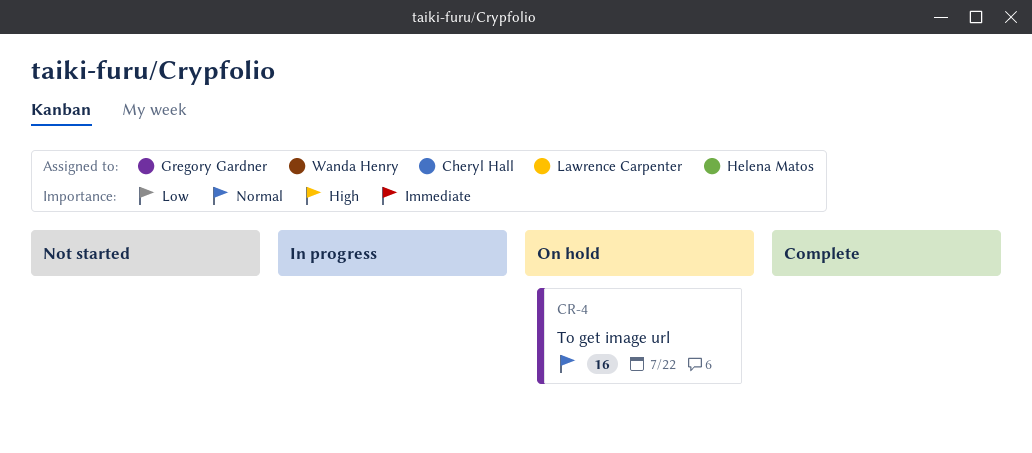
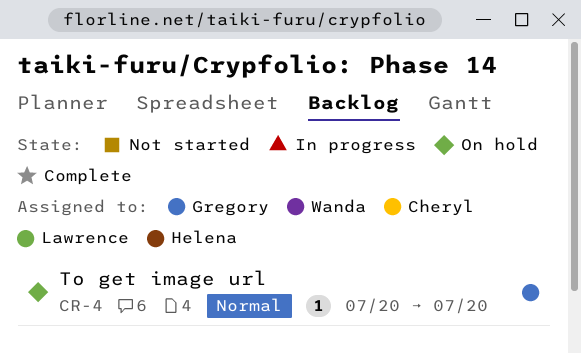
CR-4, estimate: 16 -> 1
CR-4, due: Jul 22 -> Jul 20

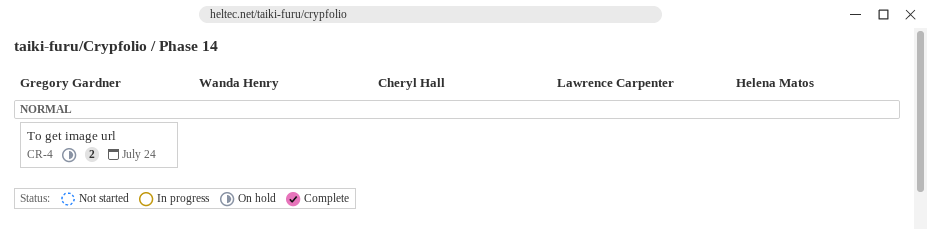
CR-4, estimate: 1 -> 2
CR-4, due: Jul 20 -> Jul 24

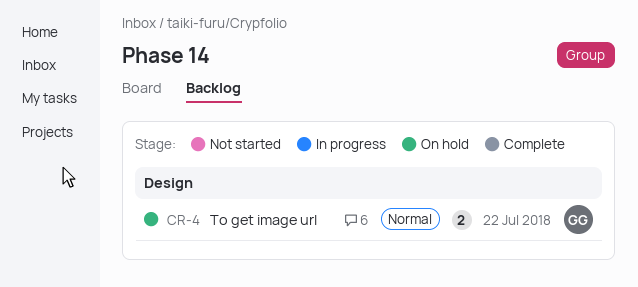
CR-4, due: Jul 24 -> Jul 22

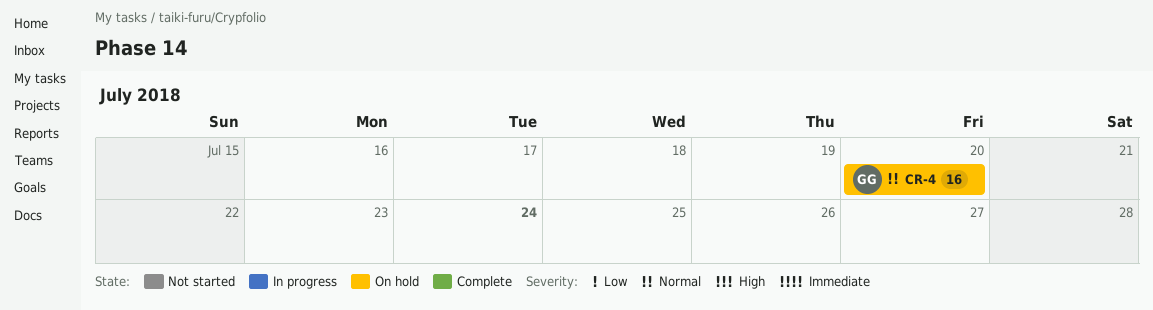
CR-4, estimate: 2 -> 16
CR-4, due: Jul 22 -> Jul 20

